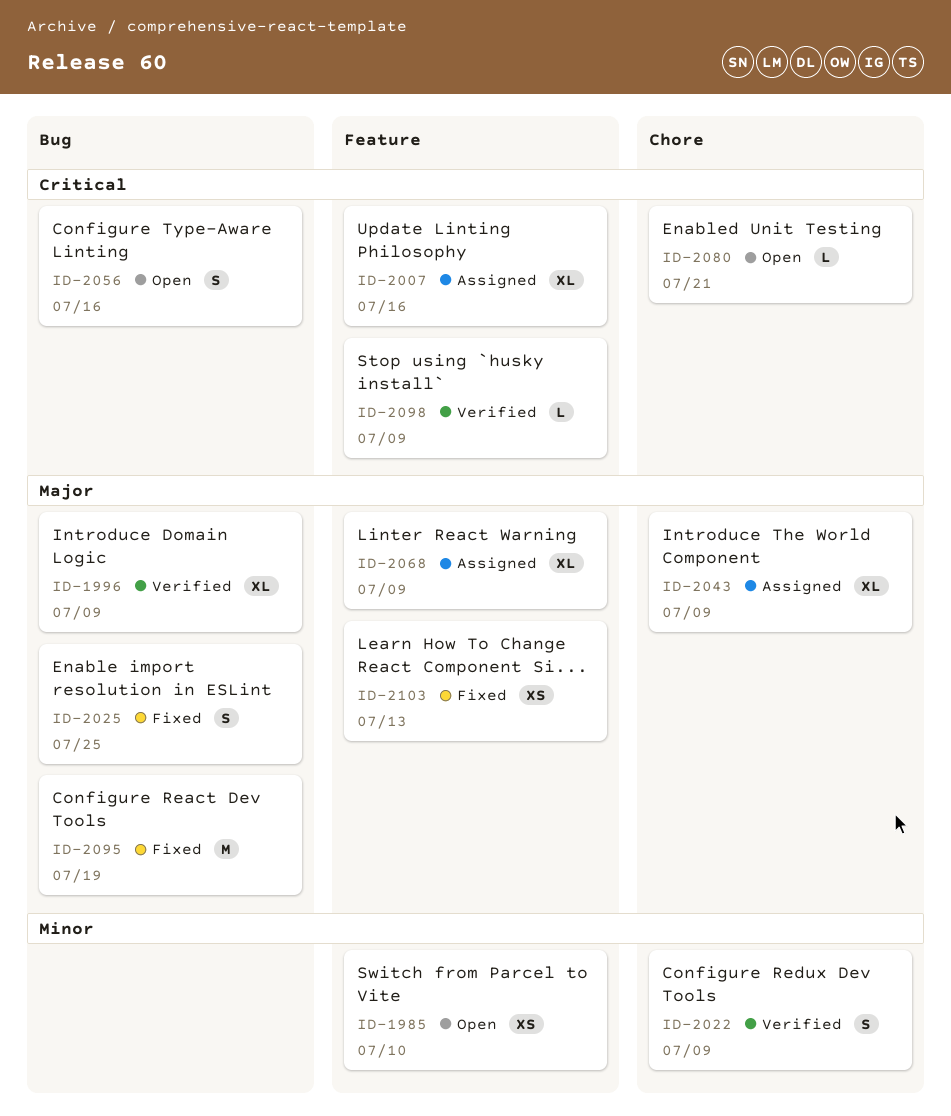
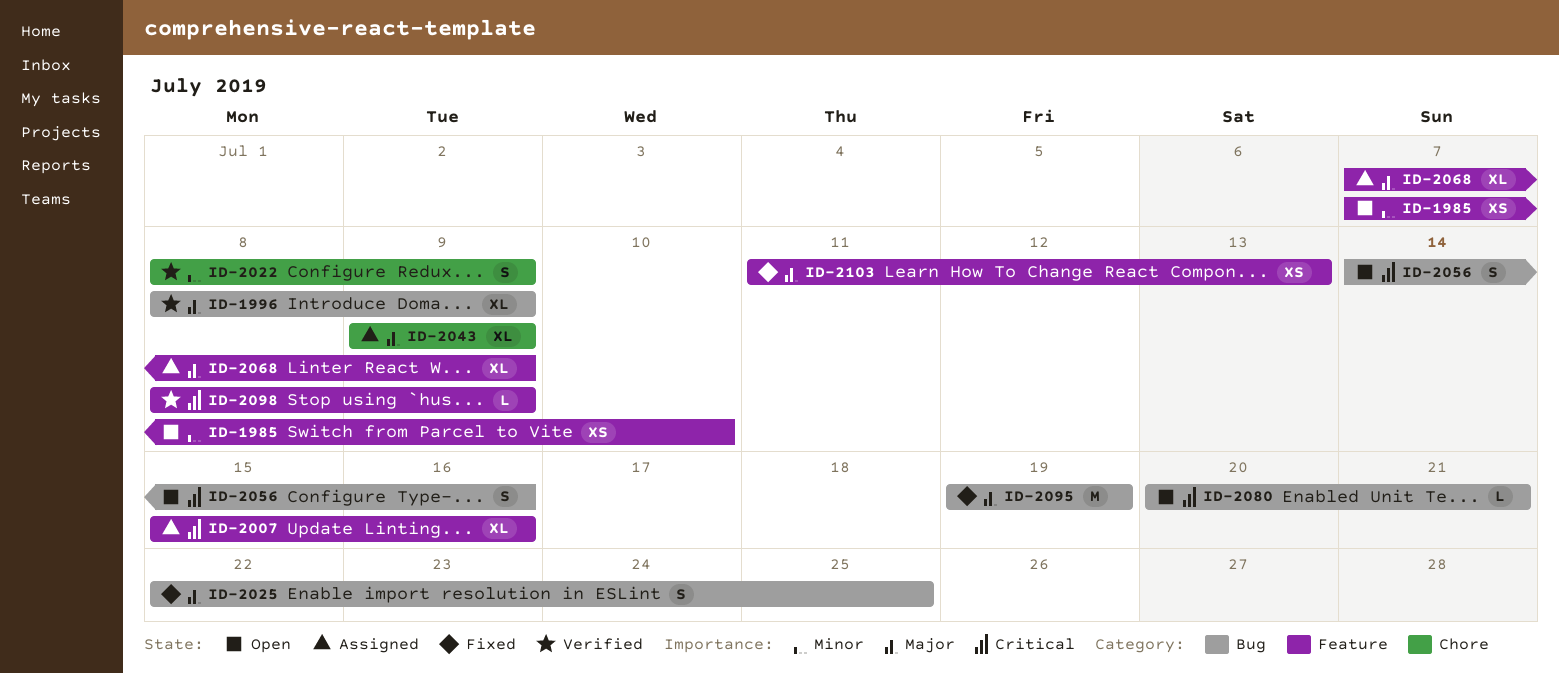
ID-2080, label: Chore -> Bug

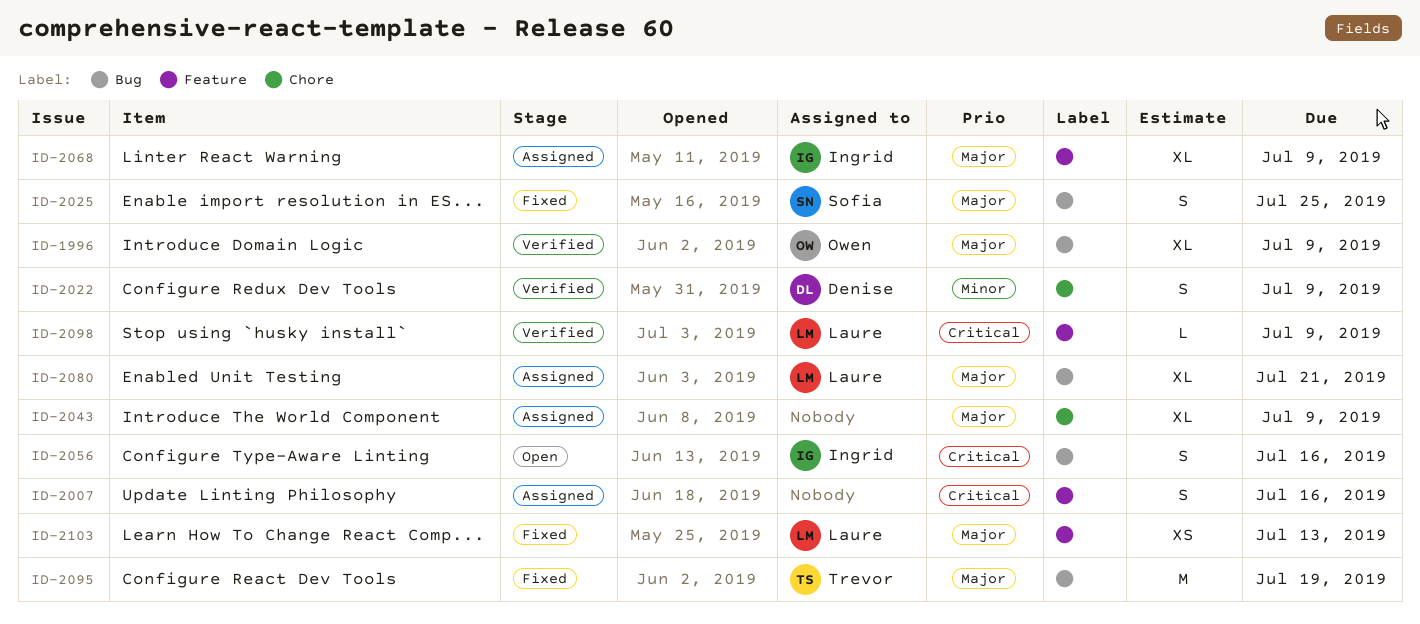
ID-1985: present -> none
ID-2007, estimate: XL -> S
ID-2080, status: Open -> Assigned
ID-2080, priority: Critical -> Major
ID-2080, estimate: L -> XL

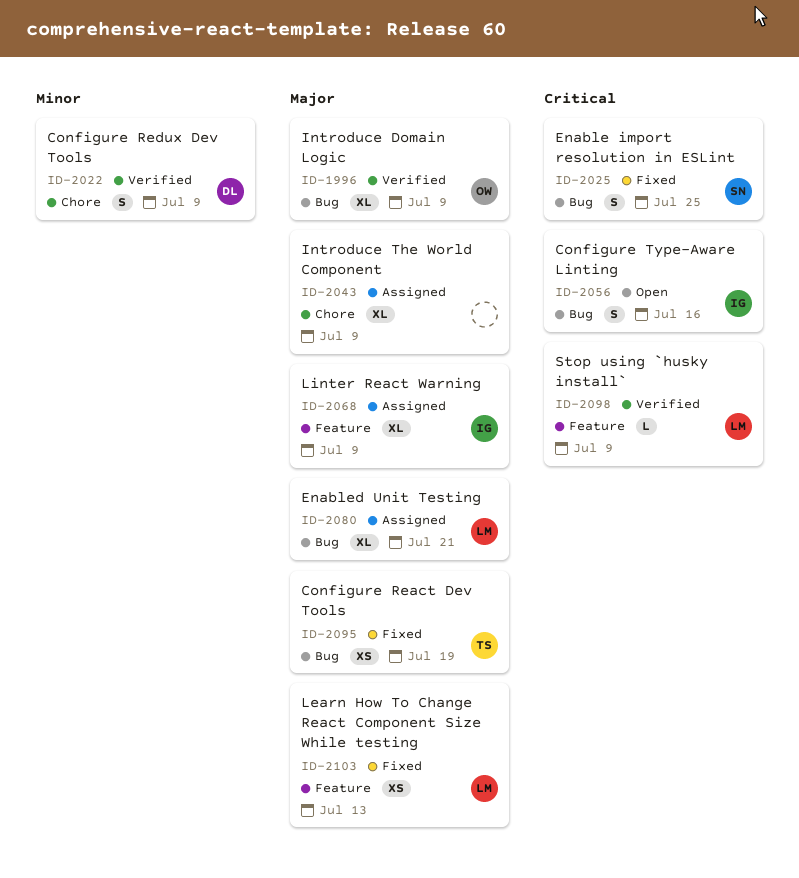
ID-2007: present -> none
ID-2025, priority: Major -> Critical
ID-2095, estimate: M -> XS

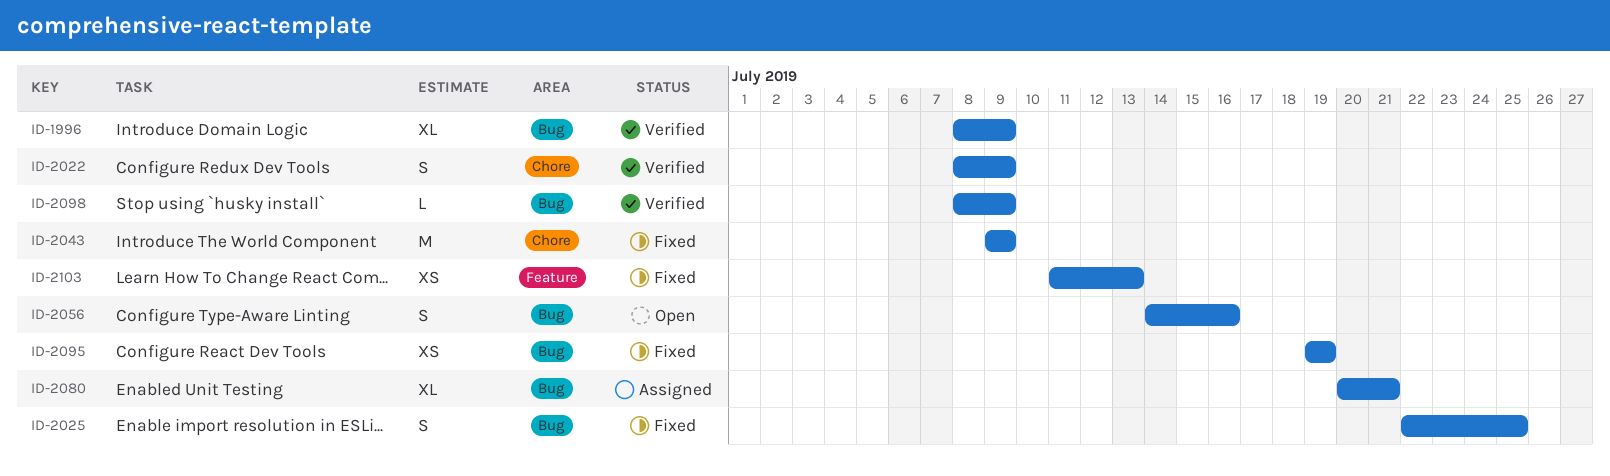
ID-2043, status: Assigned -> Fixed
ID-2043, estimate: XL -> M
ID-2068: present -> none
ID-2098, label: Feature -> Bug

